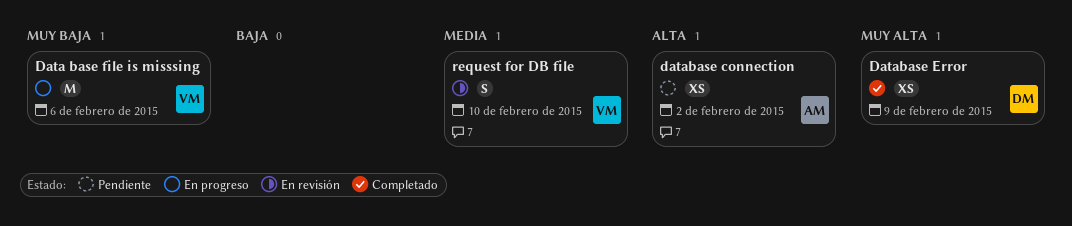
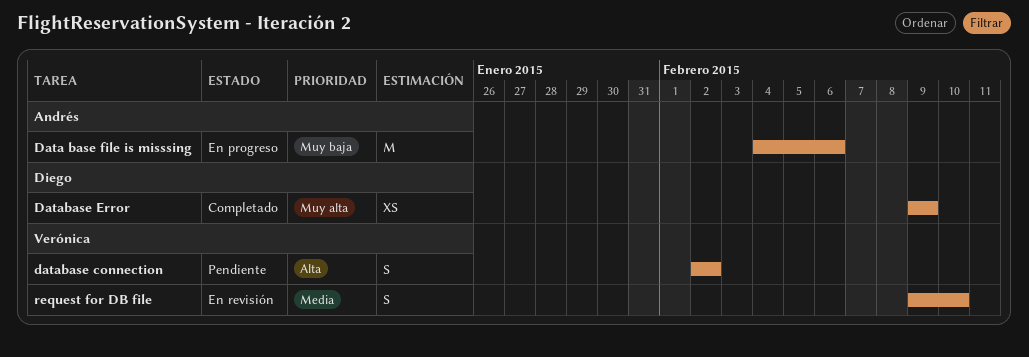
Data base file is misssing, owner: Verónica -> Andrés
database connection, owner: Andrés -> Verónica
database connection, estimate: XS -> S

